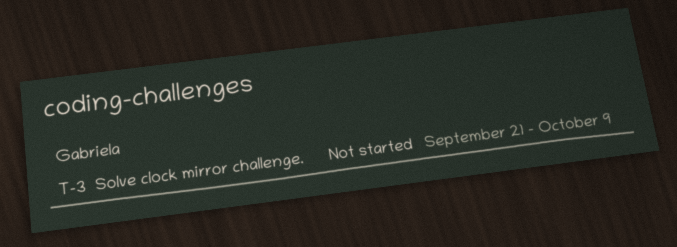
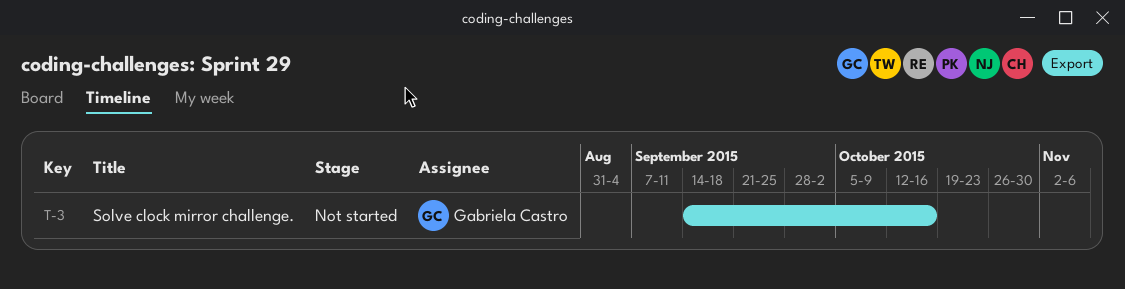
T-3, start: Sep 21 -> Sep 14
T-3, due: Oct 9 -> Oct 16

